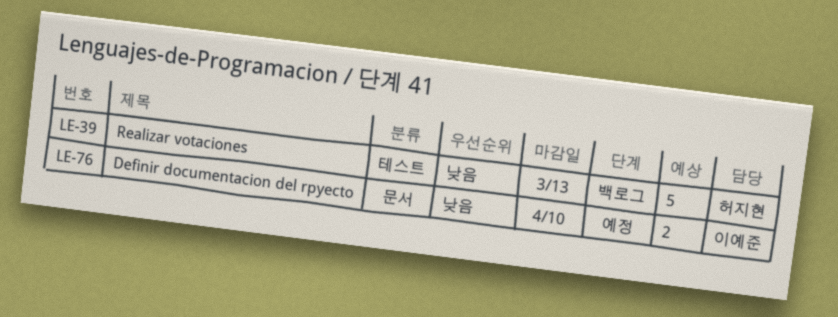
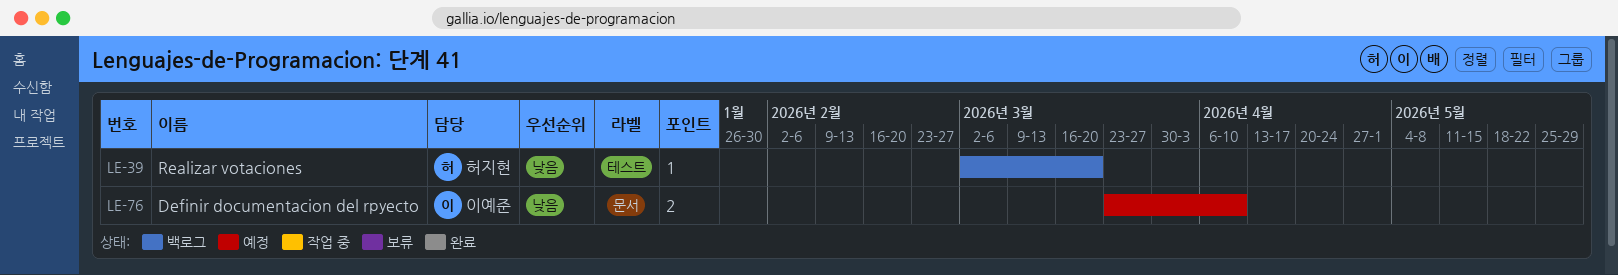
LE-39, estimate: 5 -> 1
LE-39, due: Mar 13 -> Mar 20

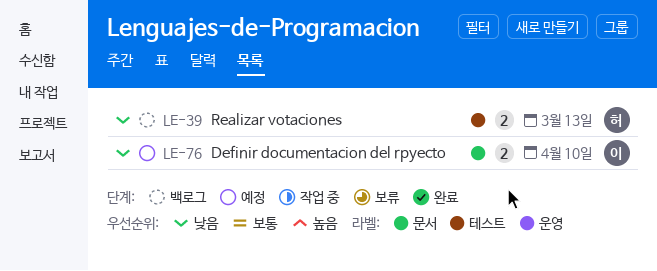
LE-39, estimate: 1 -> 2
LE-39, due: Mar 20 -> Mar 13

